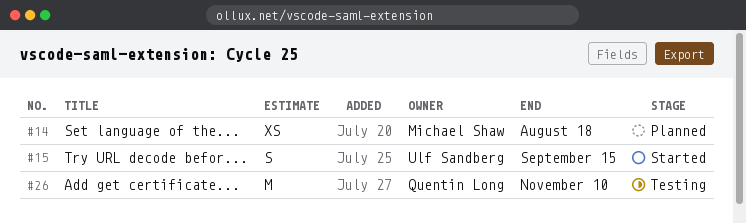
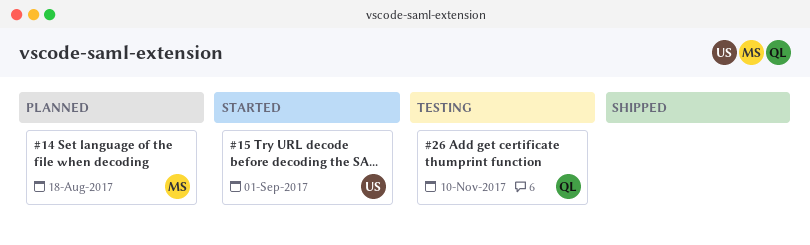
#15, due: Sep 15 -> Sep 1

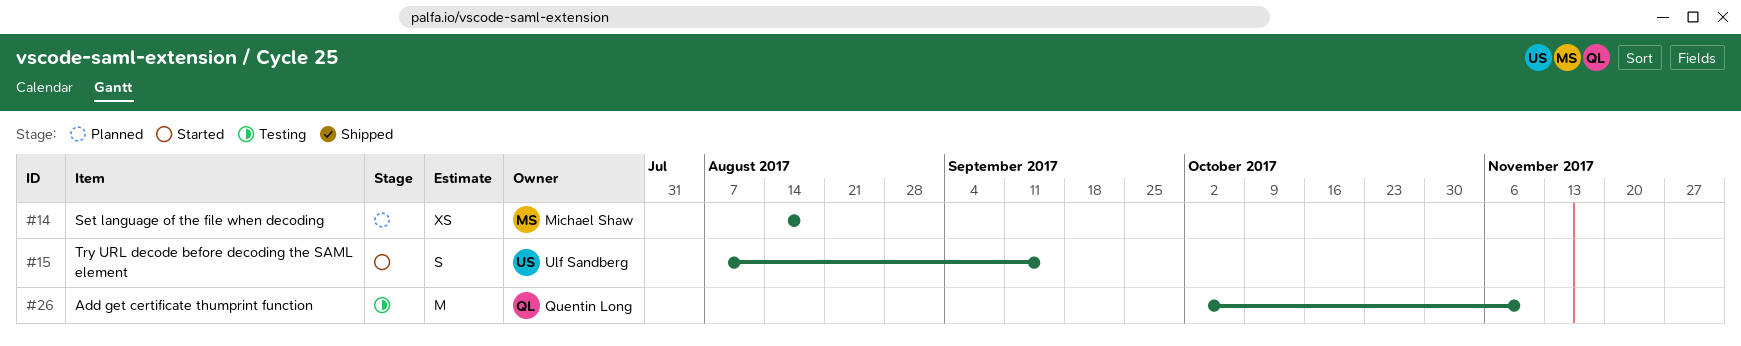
#15, due: Sep 1 -> Sep 15

